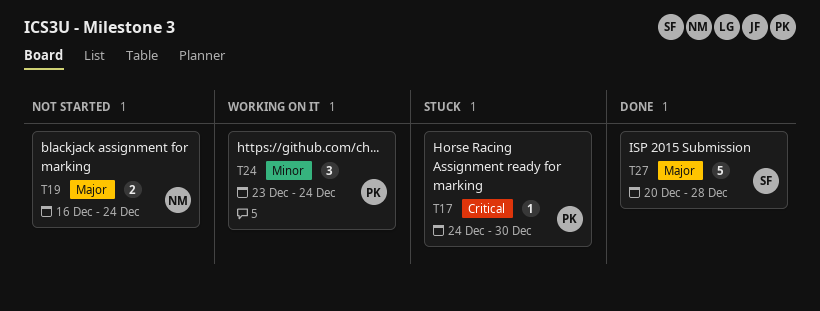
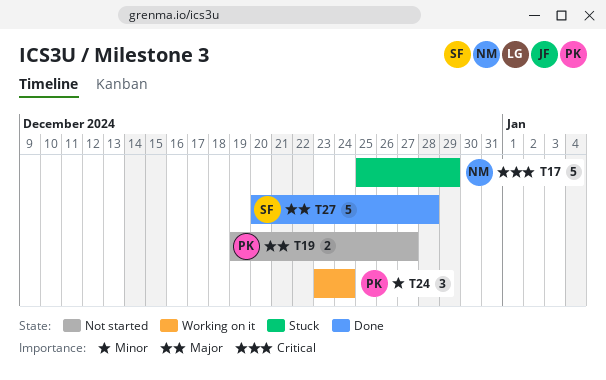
T17, owner: PK -> NM
T17, estimate: 1 -> 5
T17, start: Dec 24 -> Dec 25
T17, due: Dec 30 -> Dec 29
T19, owner: NM -> PK
T19, start: Dec 16 -> Dec 19
T19, due: Dec 24 -> Dec 27

